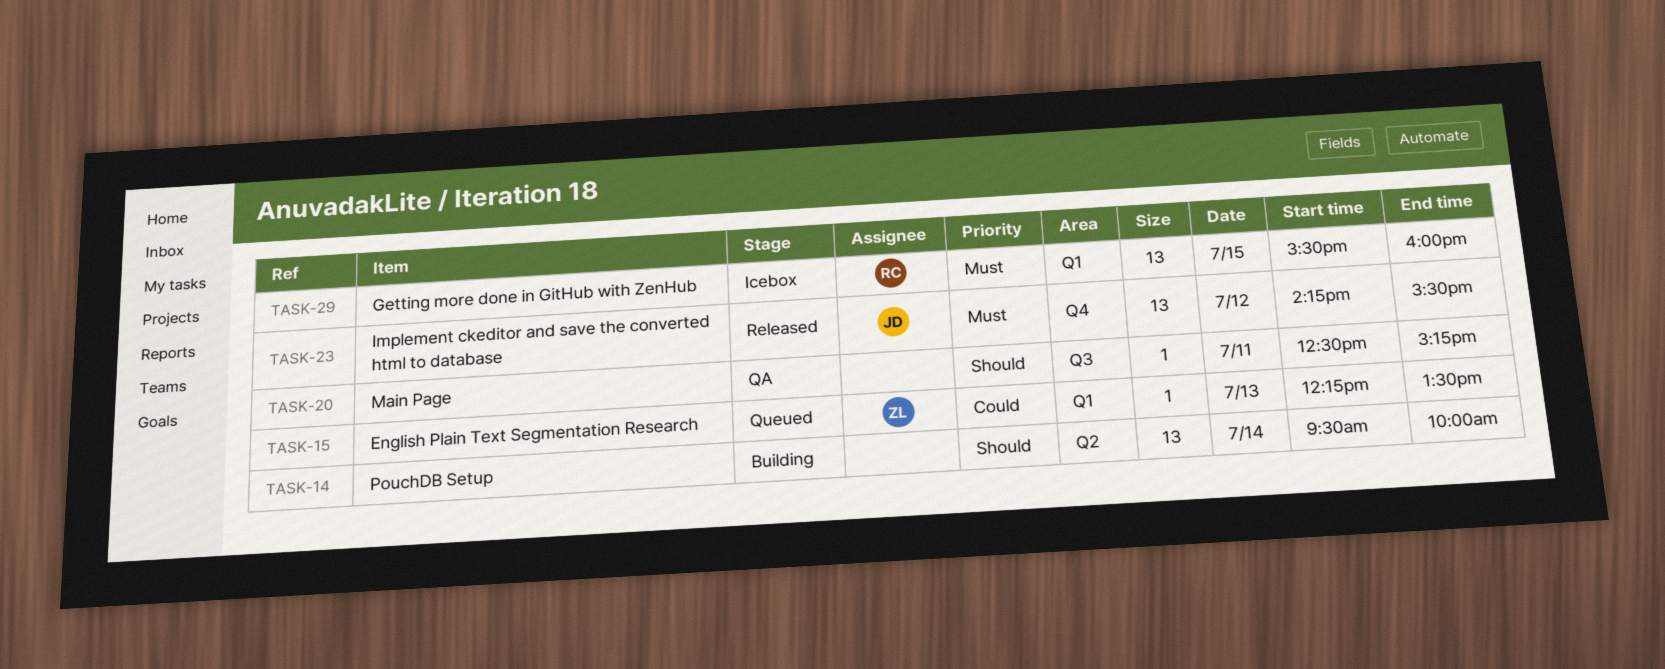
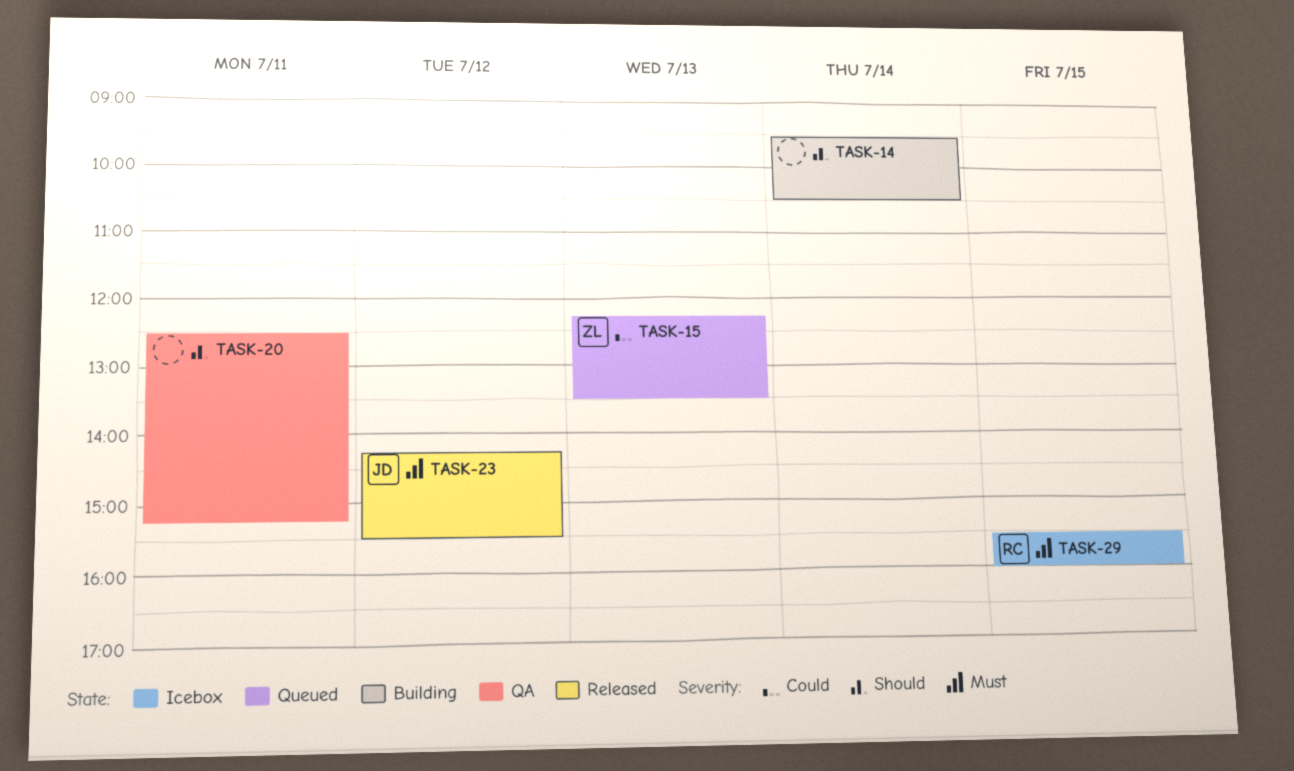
TASK-14, ends: 10:00 -> 10:30

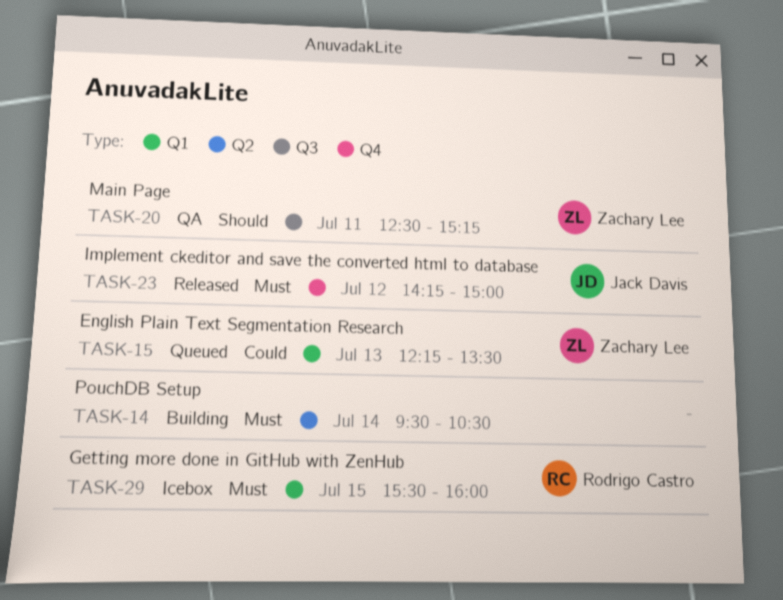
TASK-14, priority: Should -> Must
TASK-20, owner: none -> Zachary Lee
TASK-23, ends: 15:30 -> 15:00

